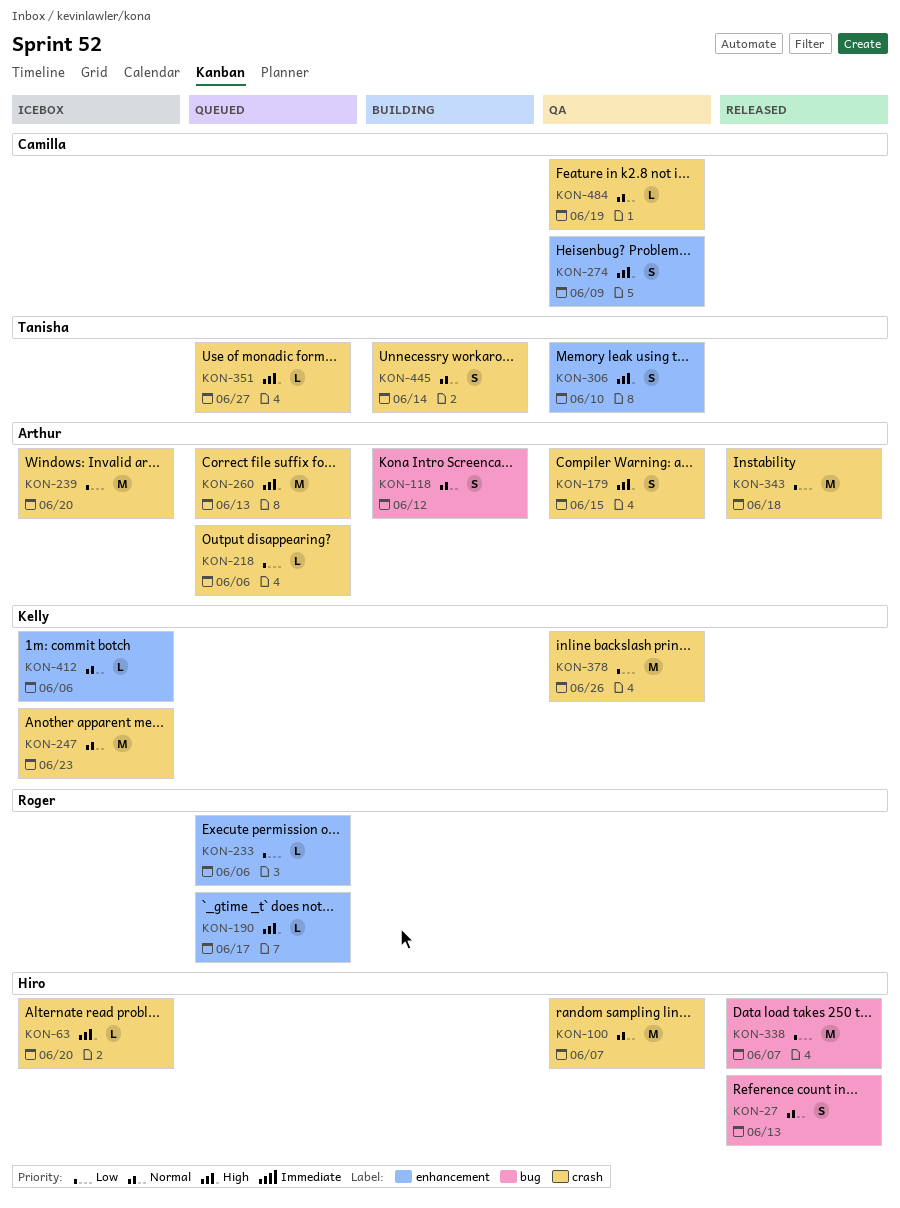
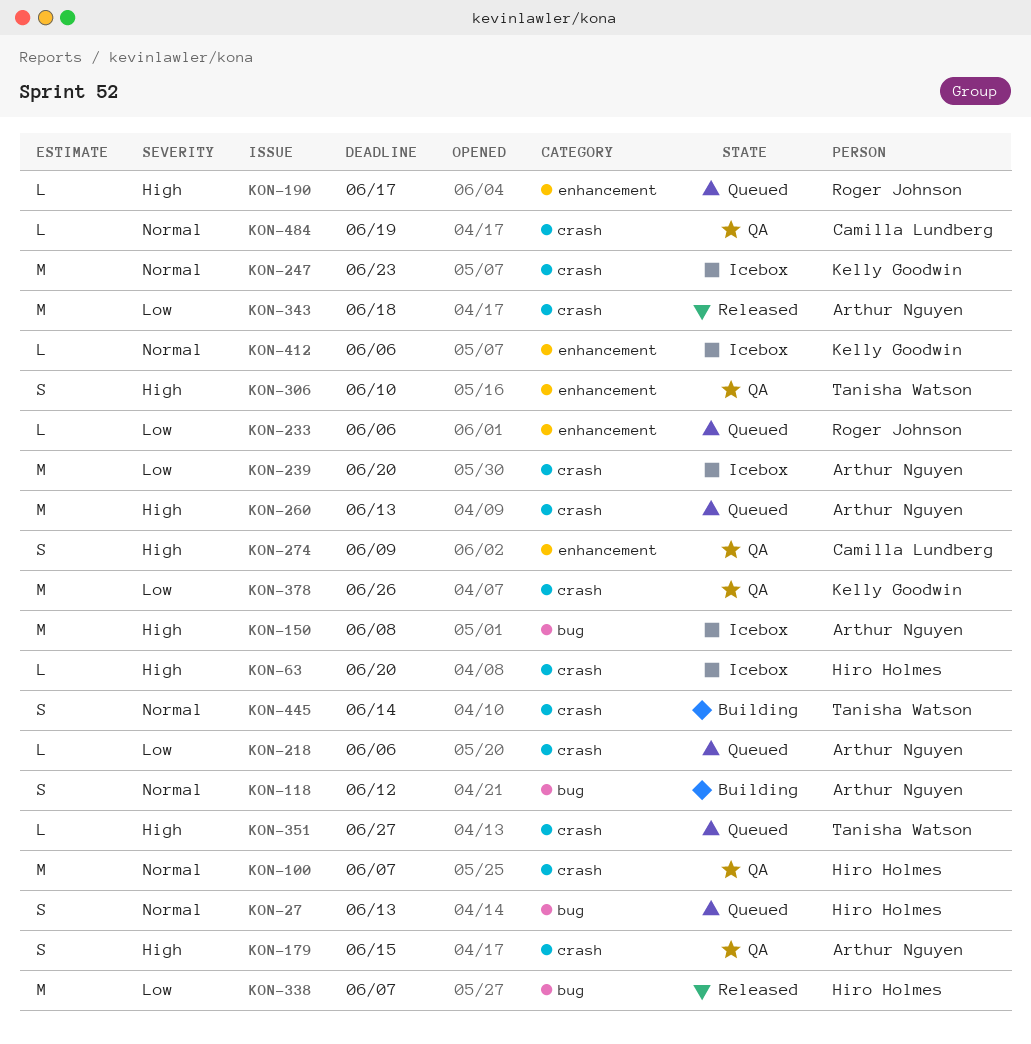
KON-27, status: Released -> Queued
KON-150: none -> present

